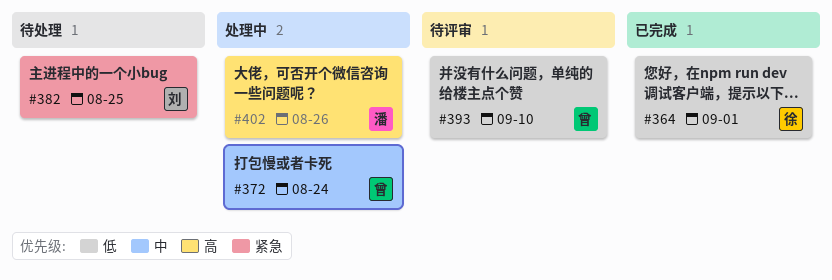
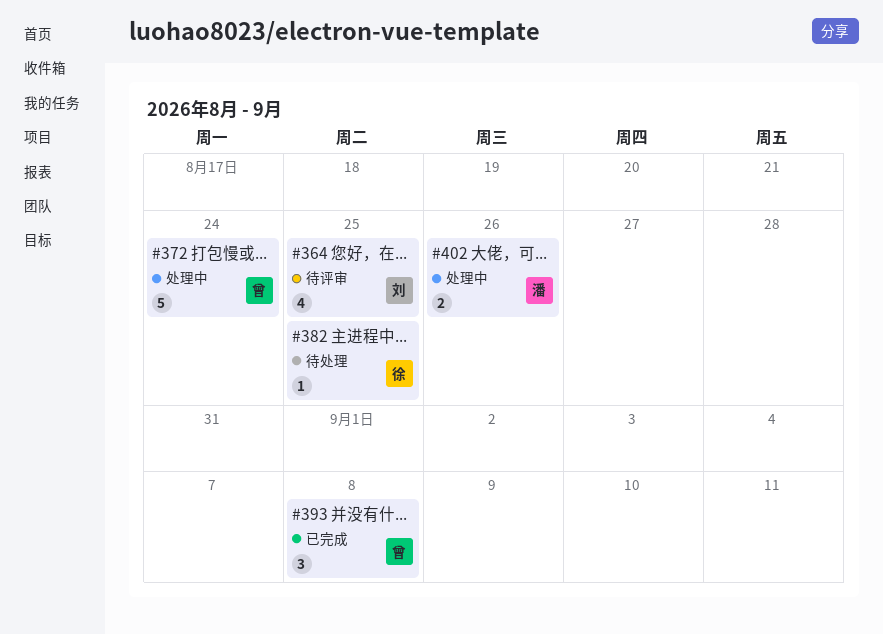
#364, status: 已完成 -> 待评审
#364, owner: 徐 -> 刘
#364, due: Sep 1 -> Aug 25
#382, owner: 刘 -> 徐
#393, status: 待评审 -> 已完成
#393, due: Sep 10 -> Sep 8

